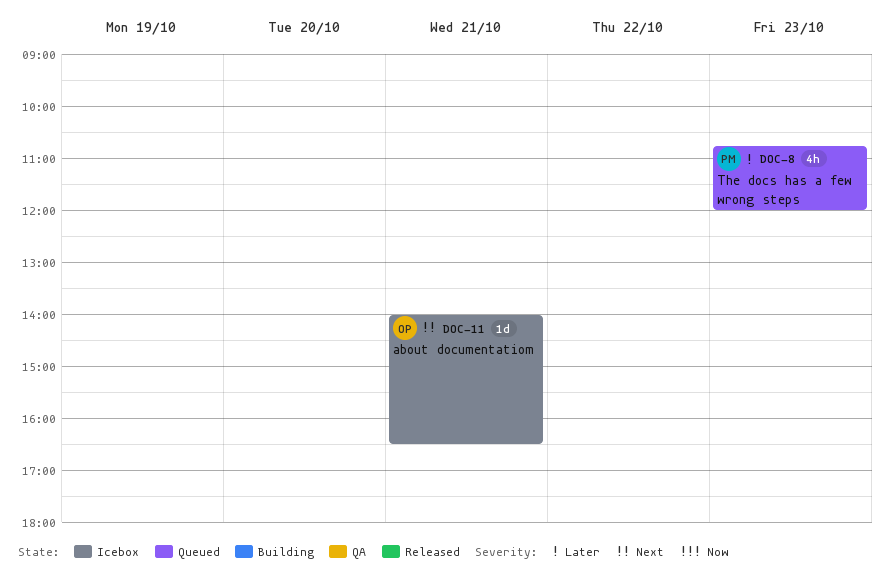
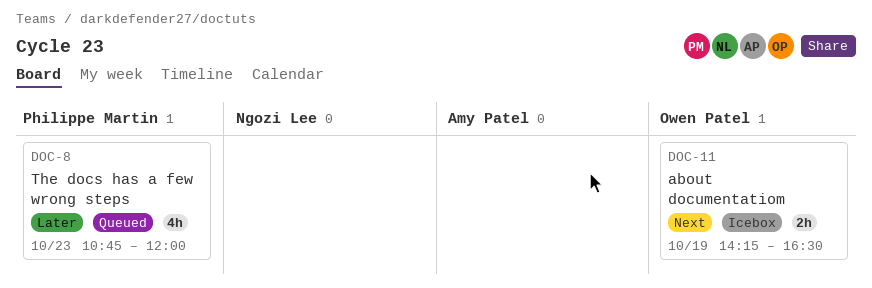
DOC-11, estimate: 1d -> 2h
DOC-11, day: Oct 21 -> Oct 19
DOC-11, begins: 14:00 -> 14:15

